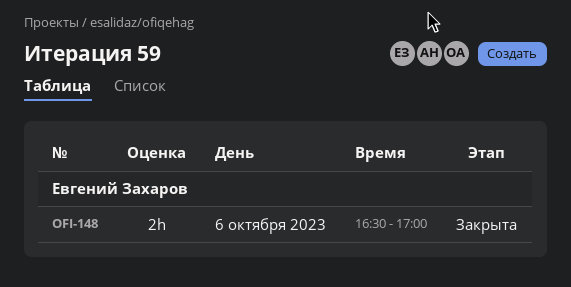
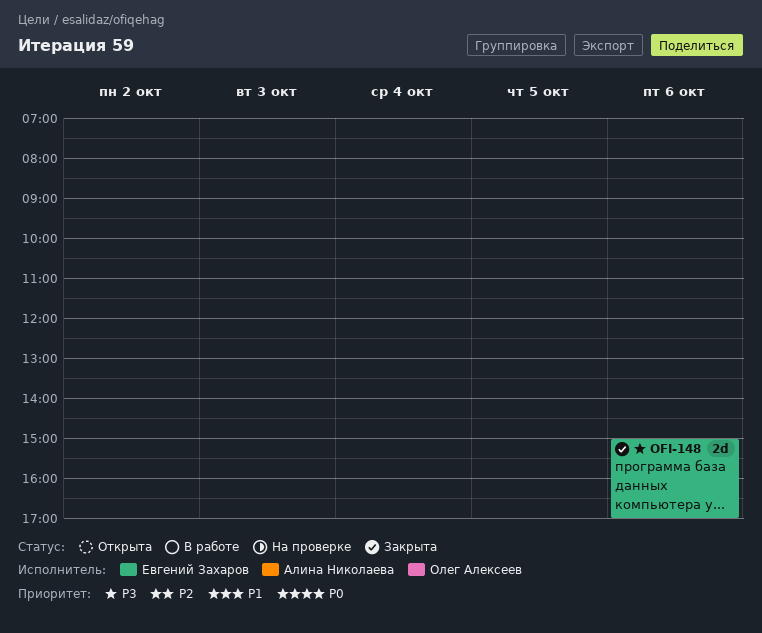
OFI-148, estimate: 2h -> 2d
OFI-148, begins: 16:30 -> 15:00

